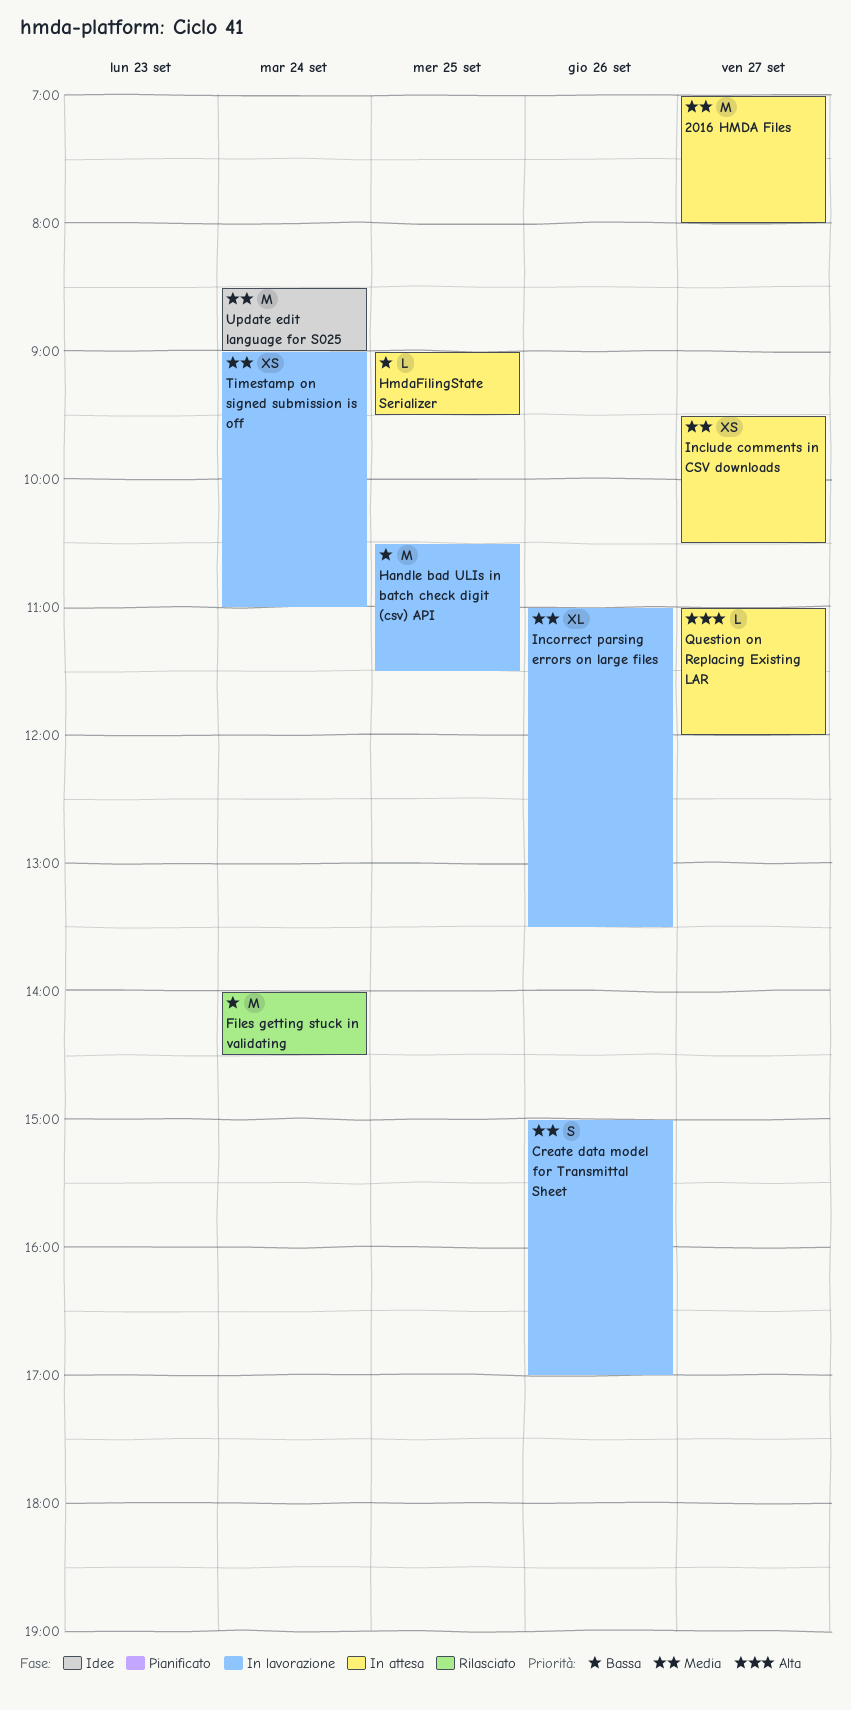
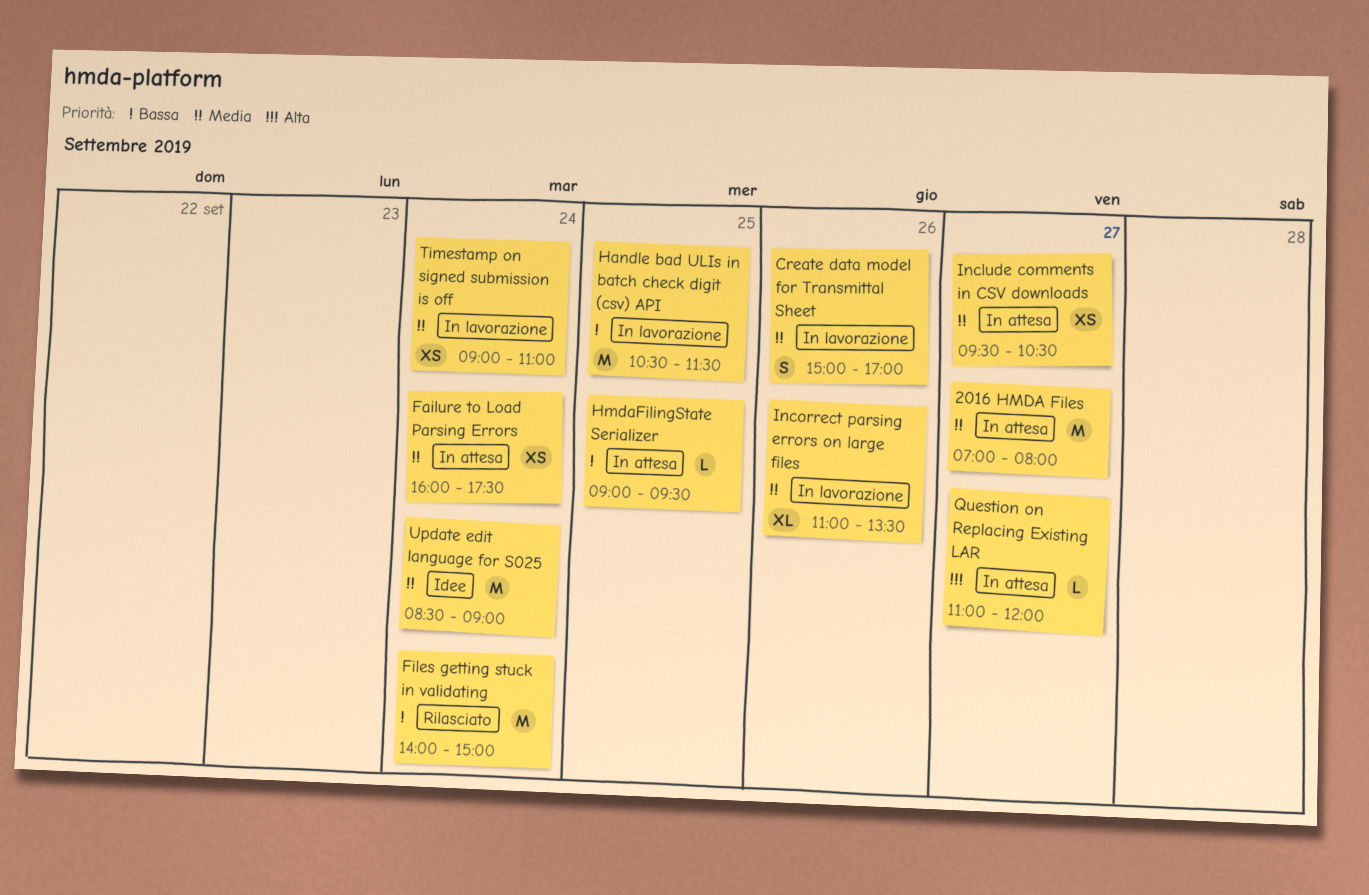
Failure to Load Parsing Errors: none -> present
Files getting stuck in validating, ends: 14:30 -> 15:00

